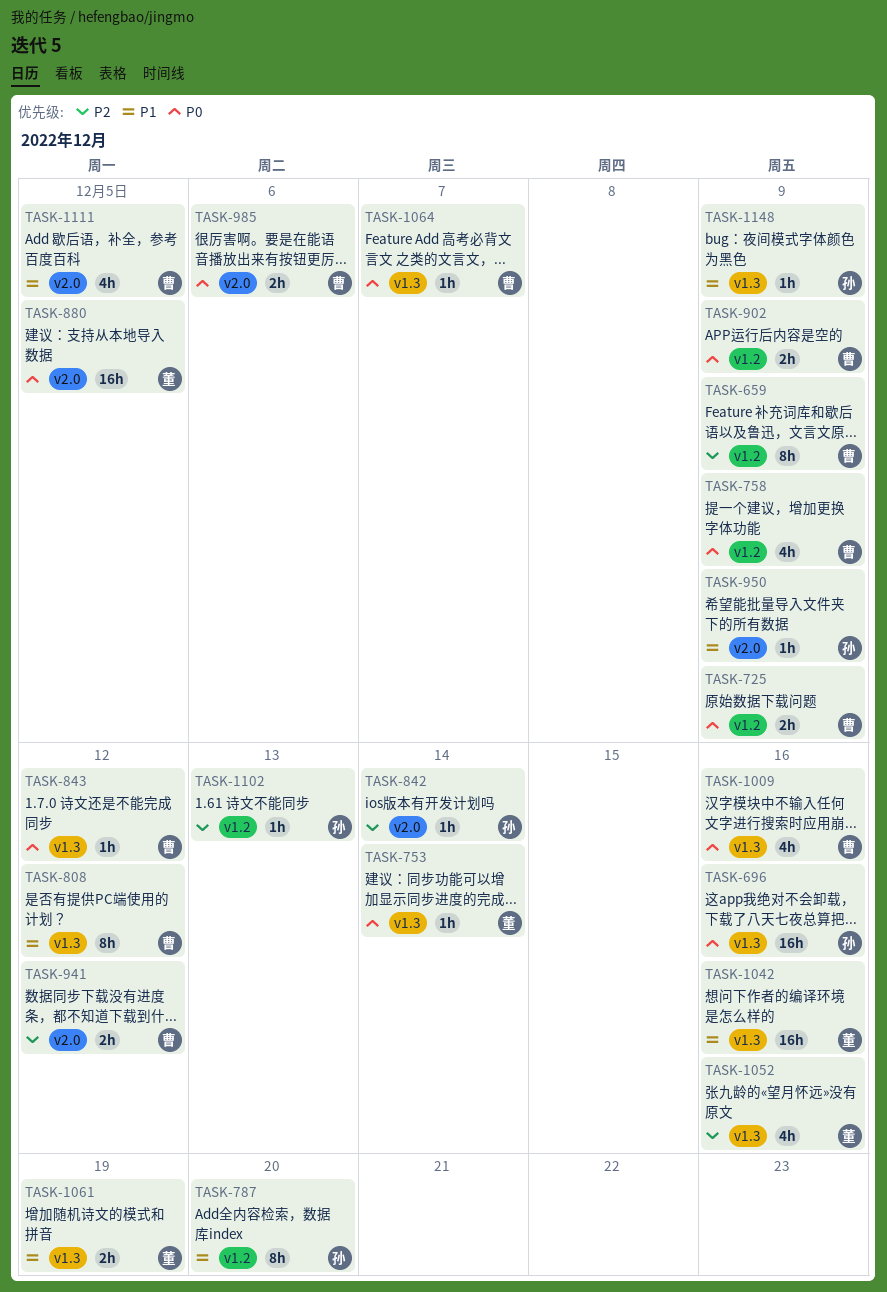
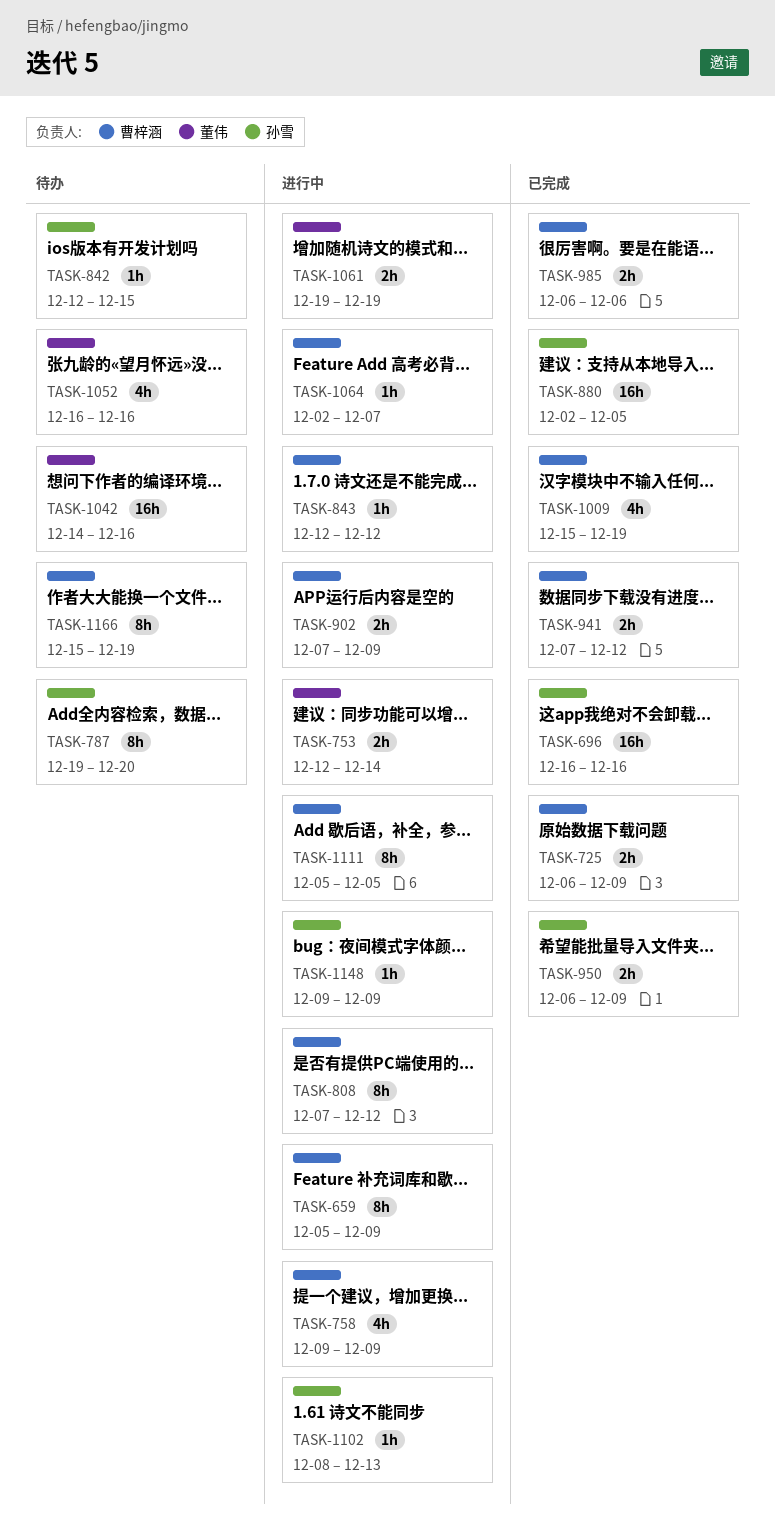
TASK-753, estimate: 1h -> 2h
TASK-842, due: Dec 14 -> Dec 15
TASK-880, owner: 董伟 -> 孙雪
TASK-950, estimate: 1h -> 2h
TASK-1009, due: Dec 16 -> Dec 19
TASK-1111, estimate: 4h -> 8h
TASK-1166: none -> present

